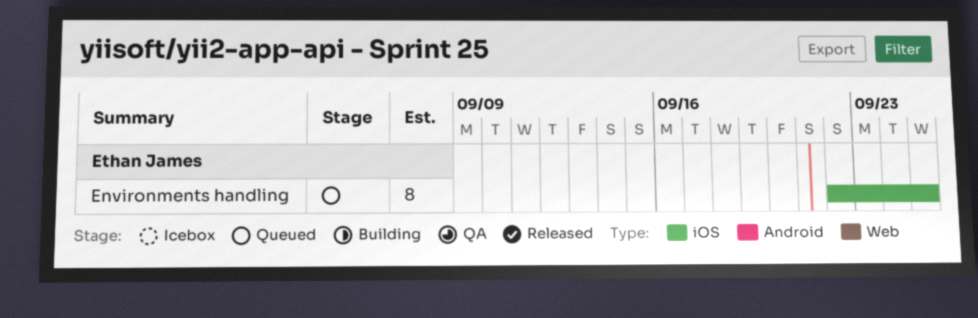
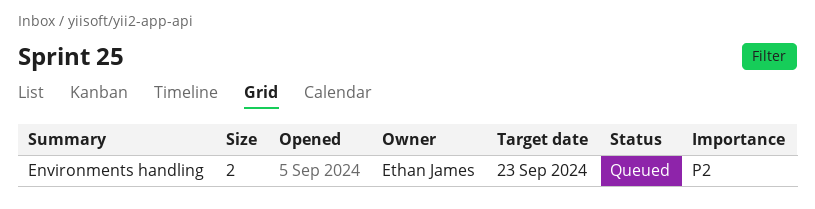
Environments handling, estimate: 8 -> 2
Environments handling, due: Sep 25 -> Sep 23

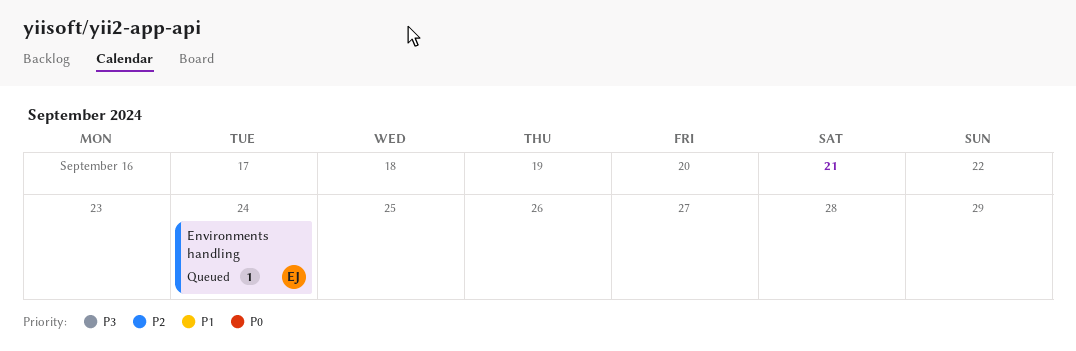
Environments handling, estimate: 2 -> 1
Environments handling, due: Sep 23 -> Sep 24

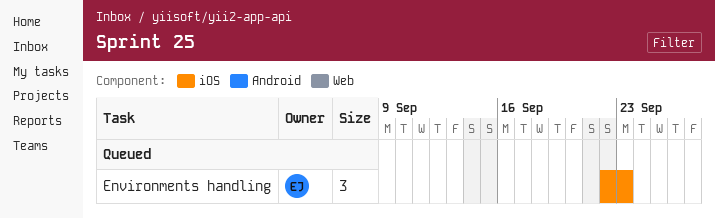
Environments handling, estimate: 1 -> 3
Environments handling, due: Sep 24 -> Sep 23

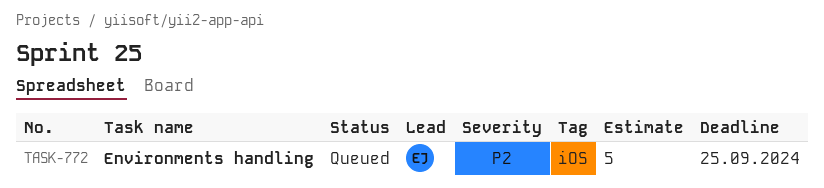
Environments handling, estimate: 3 -> 5
Environments handling, due: Sep 23 -> Sep 25

